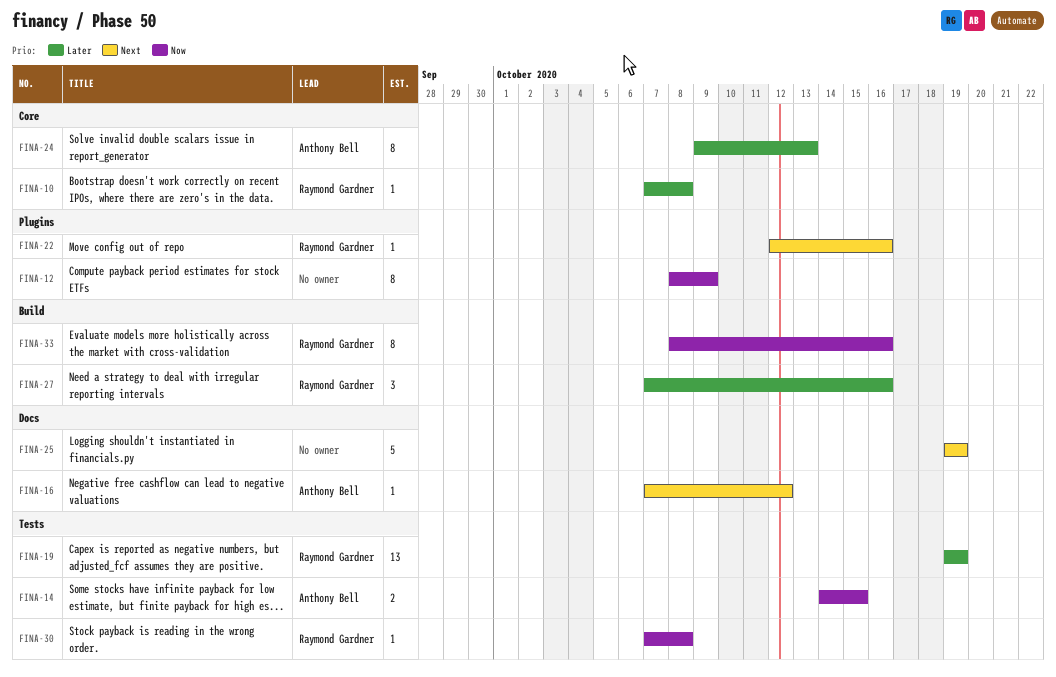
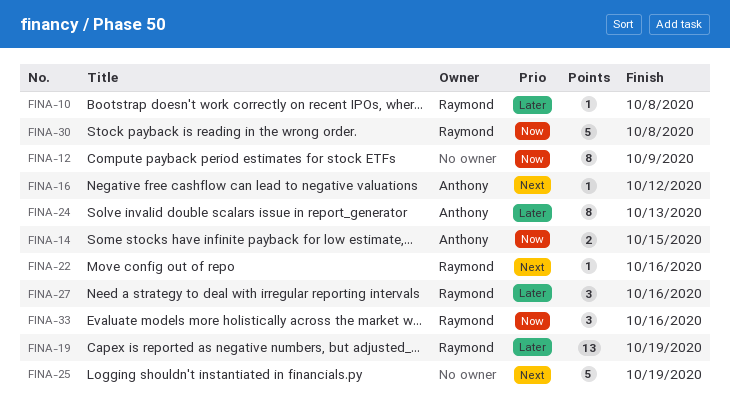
FINA-30, estimate: 1 -> 5
FINA-33, estimate: 8 -> 3

